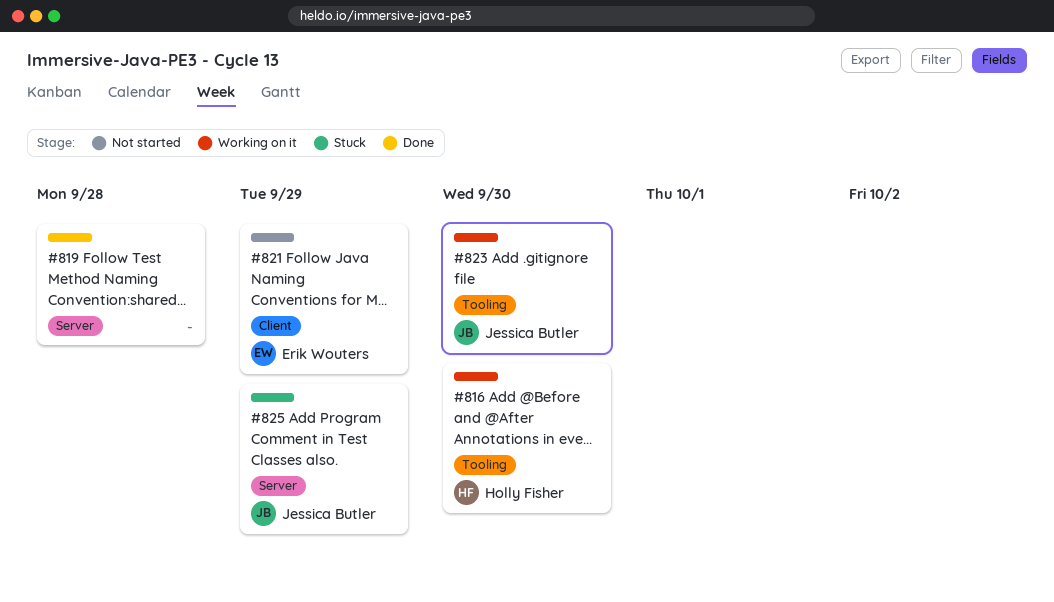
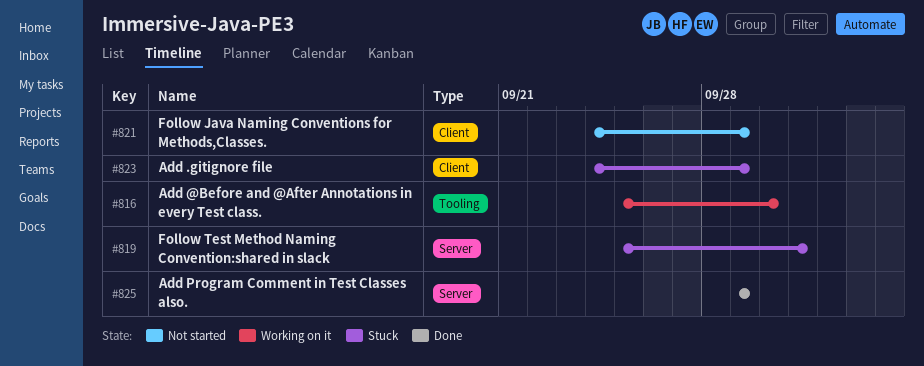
#819, status: Done -> Stuck
#819, due: Sep 28 -> Oct 1
#823, status: Working on it -> Stuck
#823, label: Tooling -> Client
#823, due: Sep 30 -> Sep 29
#825, status: Stuck -> Done

